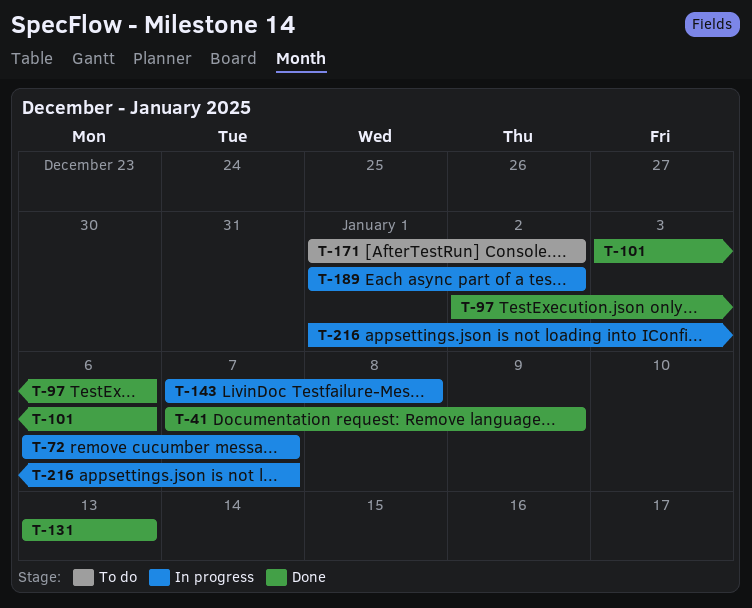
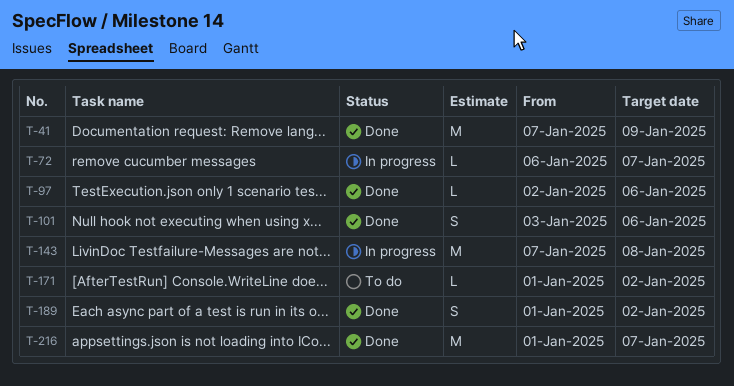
T-131: present -> none
T-189, status: In progress -> Done
T-216, status: In progress -> Done

